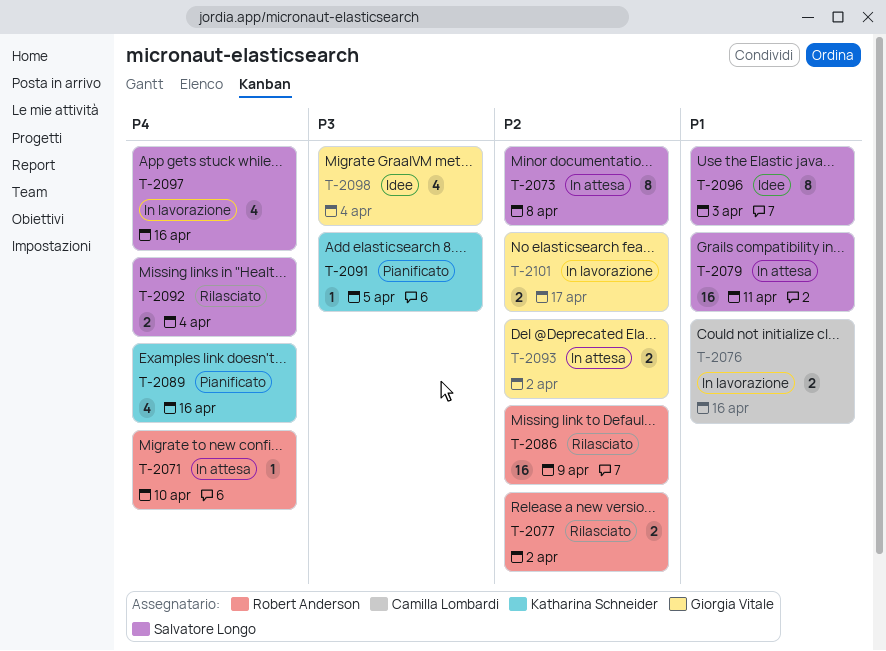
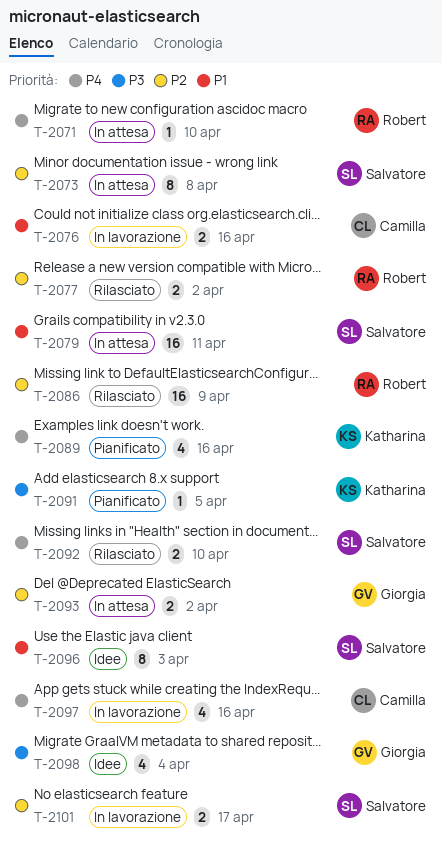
T-2092, due: Apr 4 -> Apr 10
T-2097, owner: Salvatore Longo -> Camilla Lombardi
T-2101, owner: Giorgia Vitale -> Salvatore Longo

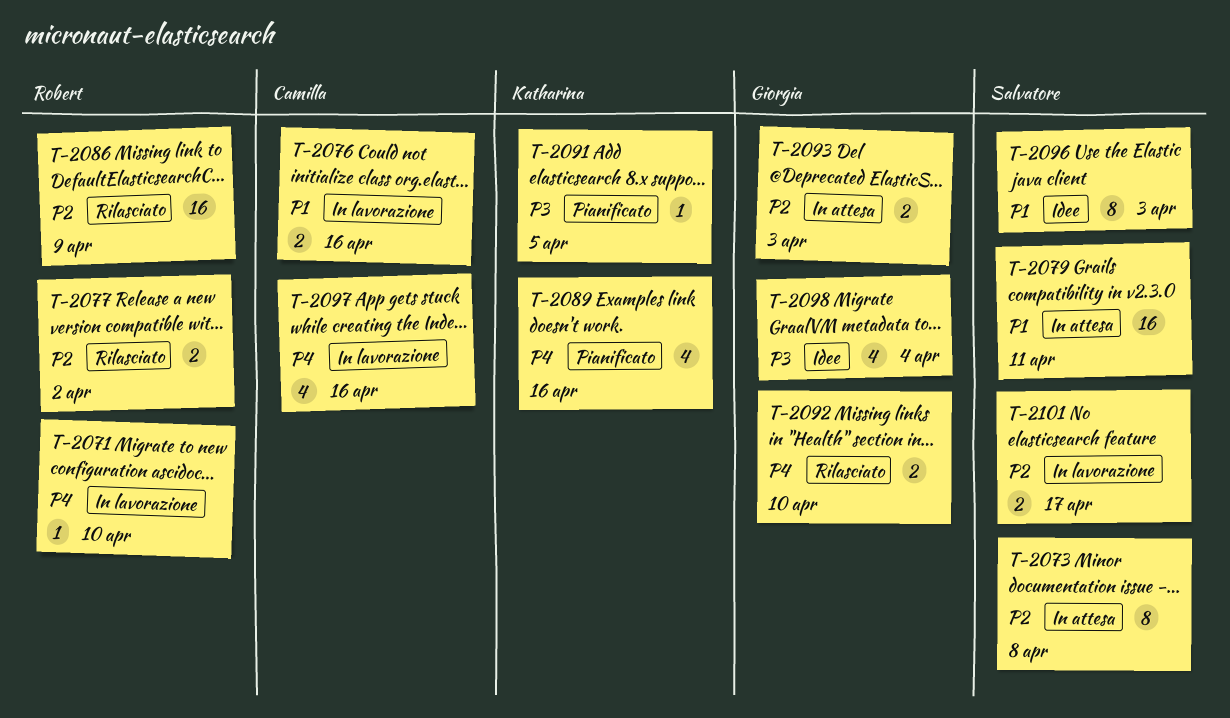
T-2071, status: In attesa -> In lavorazione
T-2092, owner: Salvatore -> Giorgia
T-2093, due: Apr 2 -> Apr 3

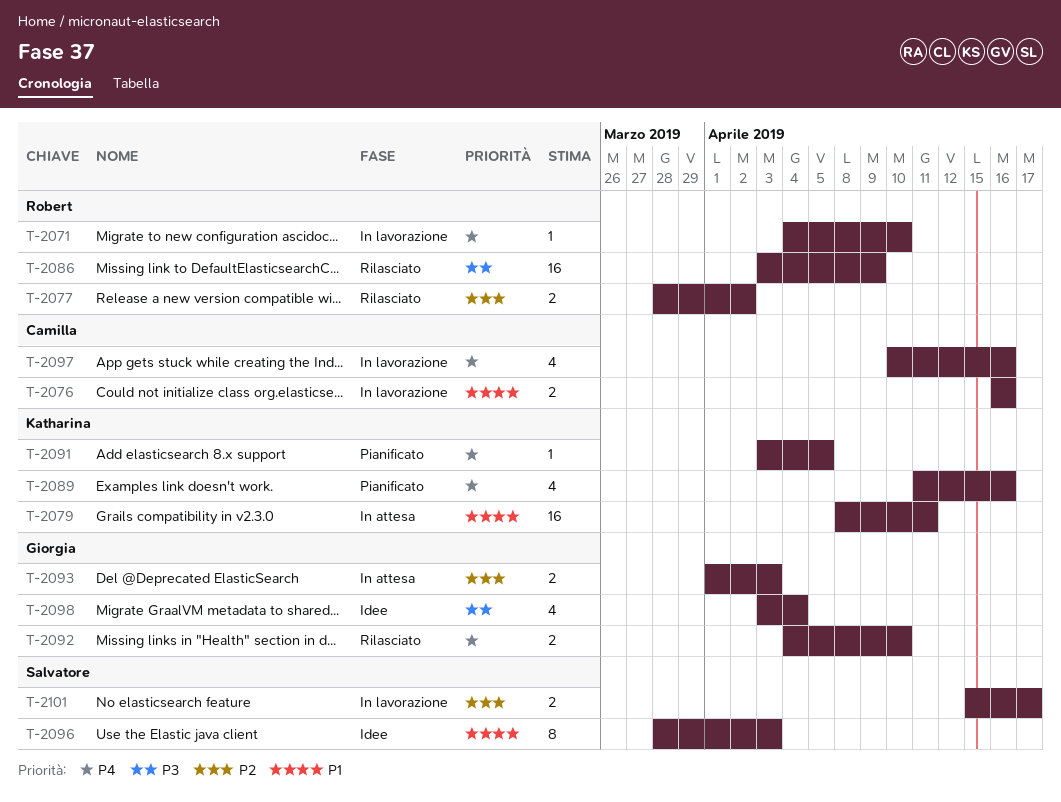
T-2073: present -> none
T-2079, owner: Salvatore -> Katharina
T-2086, priority: P2 -> P3
T-2091, priority: P3 -> P4

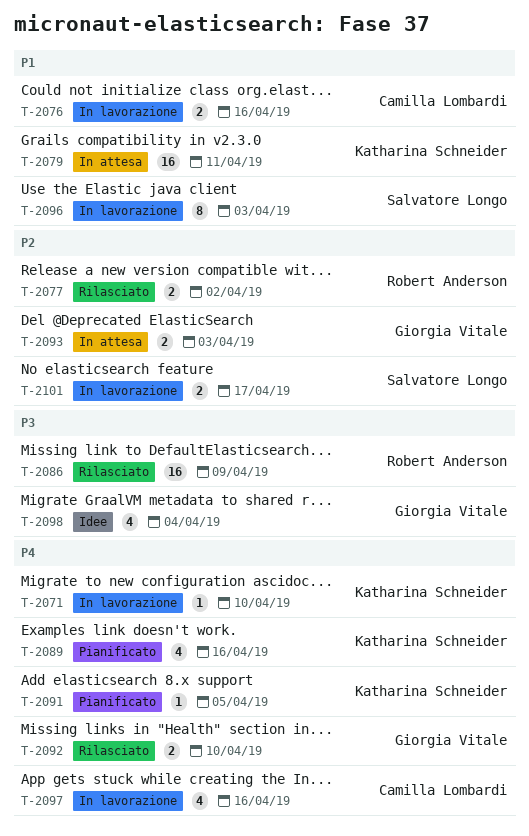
T-2071, owner: Robert Anderson -> Katharina Schneider
T-2096, status: Idee -> In lavorazione

